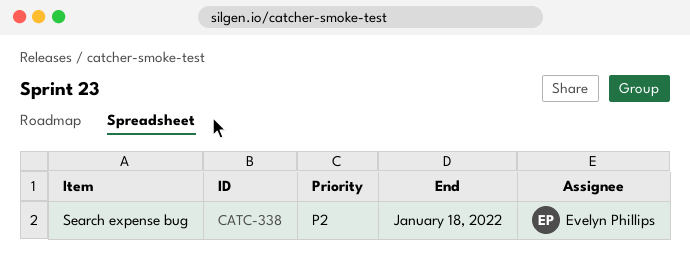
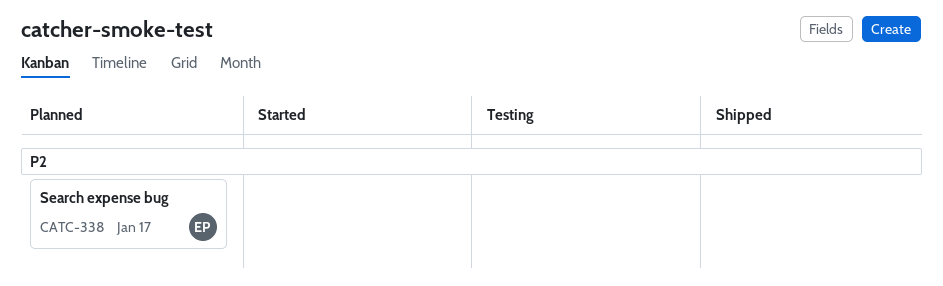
CATC-338, due: Jan 18 -> Jan 17

